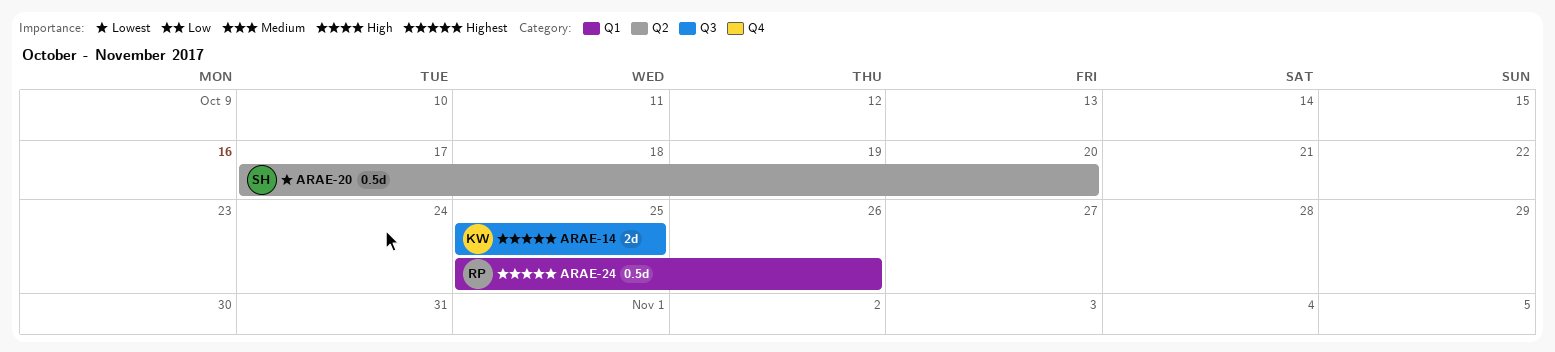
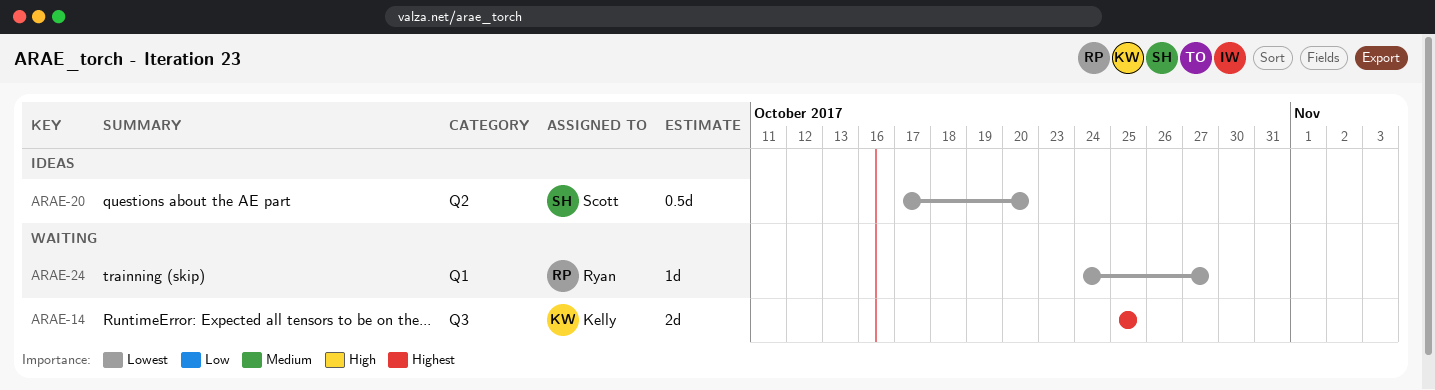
ARAE-24, priority: Highest -> Lowest
ARAE-24, estimate: 0.5d -> 1d
ARAE-24, start: Oct 25 -> Oct 24
ARAE-24, due: Oct 26 -> Oct 27

